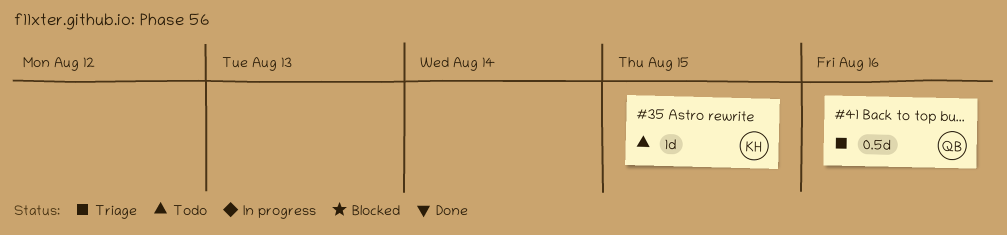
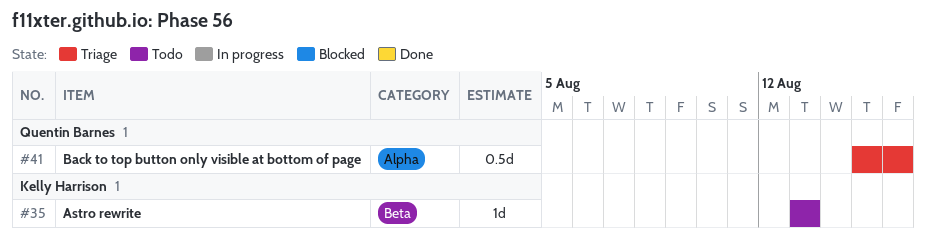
#35, due: Aug 15 -> Aug 13

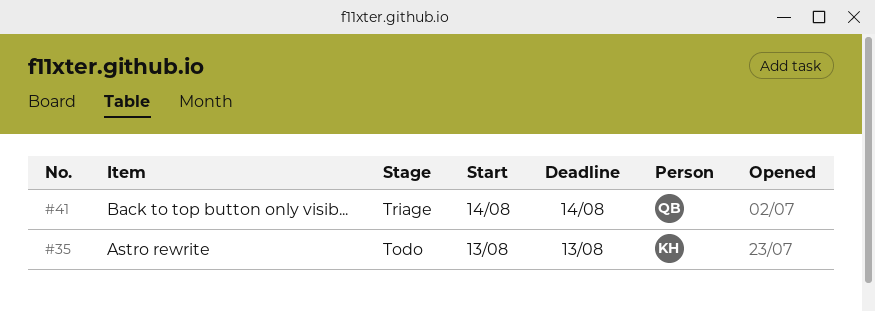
#41, start: Aug 15 -> Aug 14
#41, due: Aug 16 -> Aug 14

